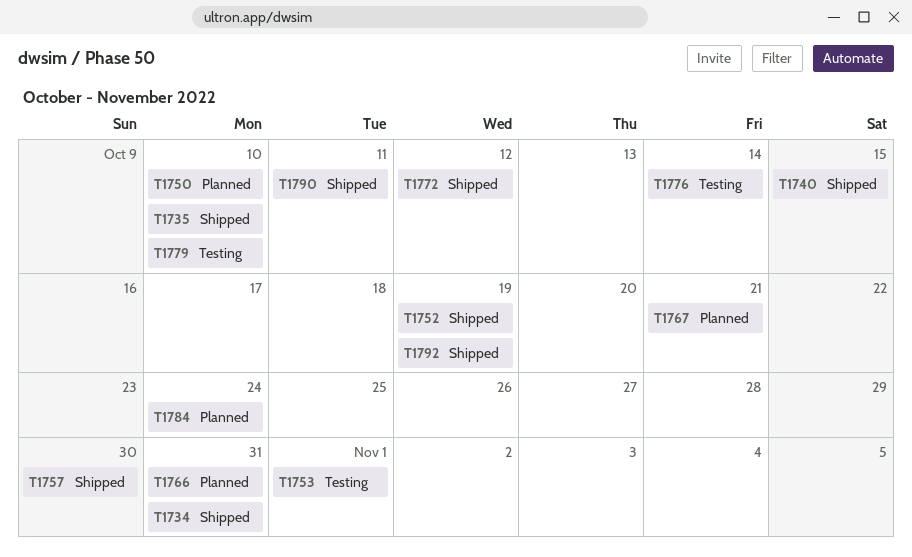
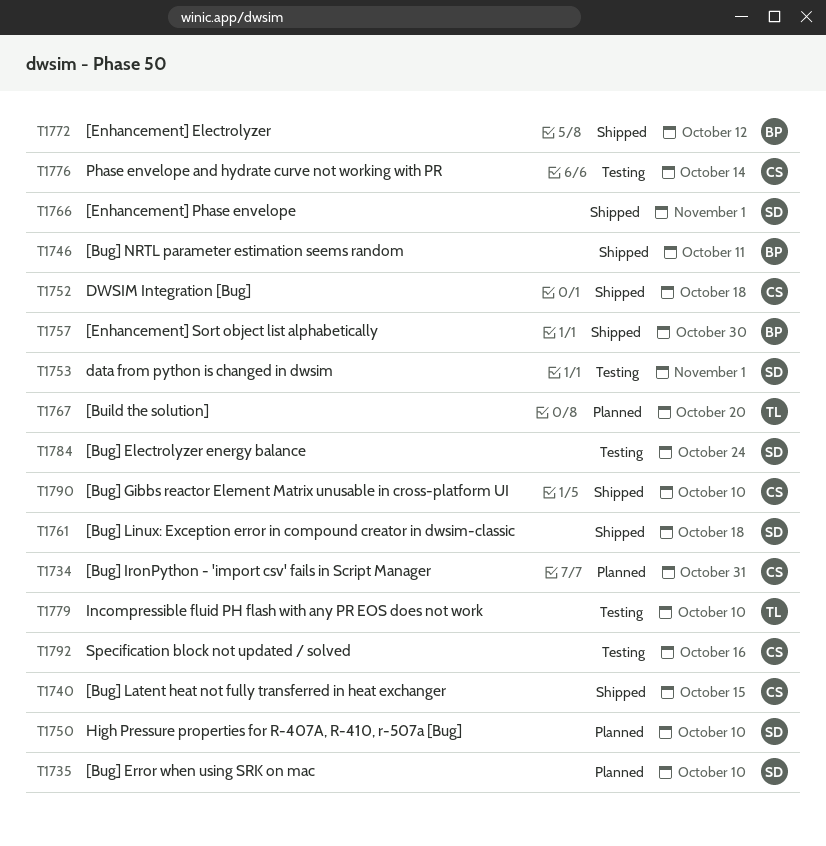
T1734, status: Shipped -> Planned
T1735, status: Shipped -> Planned
T1746: none -> present
T1752, due: Oct 19 -> Oct 18
T1761: none -> present
T1766, status: Planned -> Shipped
T1766, due: Oct 31 -> Nov 1
T1767, due: Oct 21 -> Oct 20
T1784, status: Planned -> Testing
T1790, due: Oct 11 -> Oct 10
T1792, status: Shipped -> Testing
T1792, due: Oct 19 -> Oct 16

